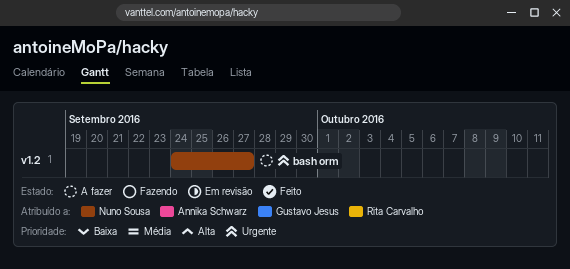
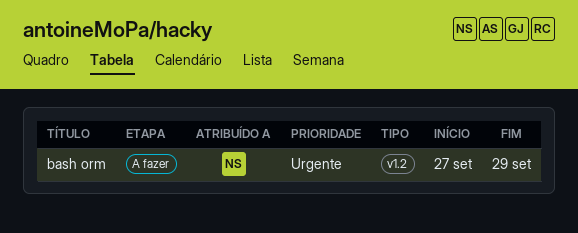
bash orm, start: Sep 24 -> Sep 27
bash orm, due: Sep 27 -> Sep 29

